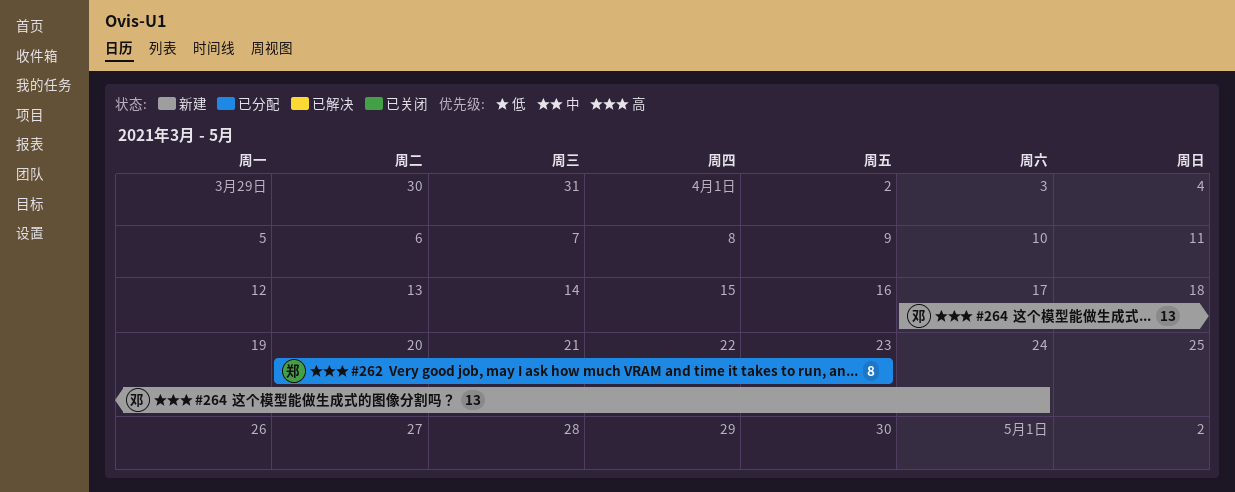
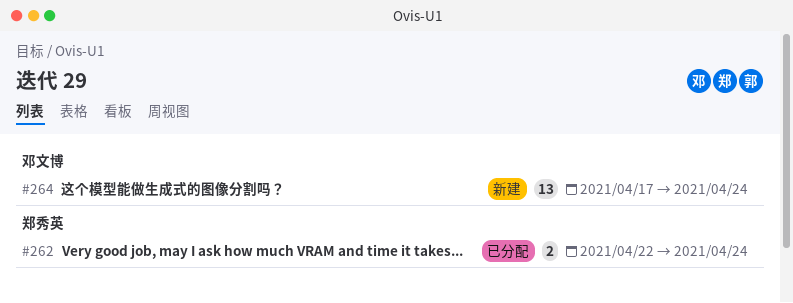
#262, estimate: 8 -> 2
#262, start: Apr 20 -> Apr 22
#262, due: Apr 23 -> Apr 24

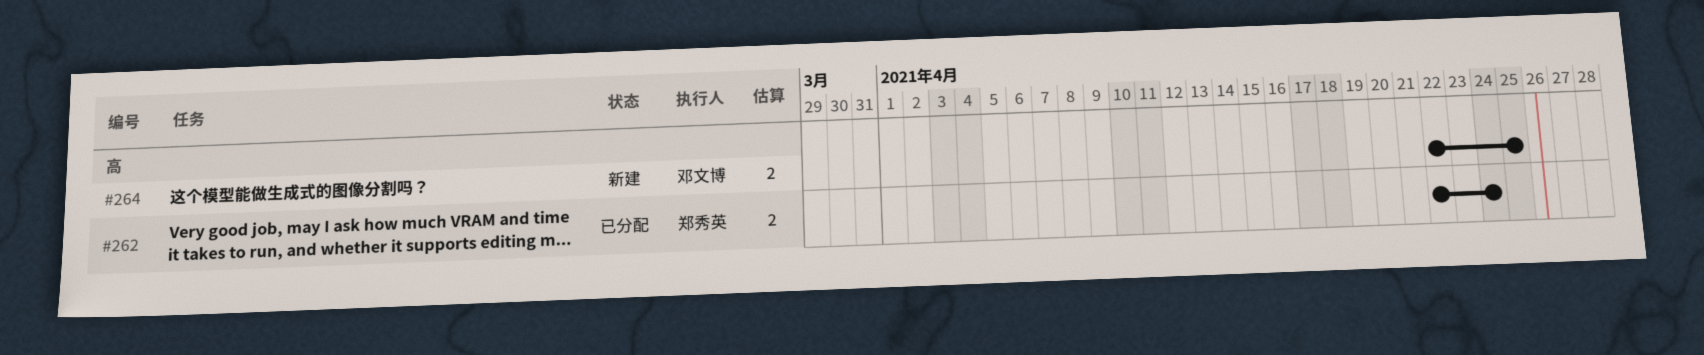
#264, estimate: 13 -> 2
#264, start: Apr 17 -> Apr 22
#264, due: Apr 24 -> Apr 25

